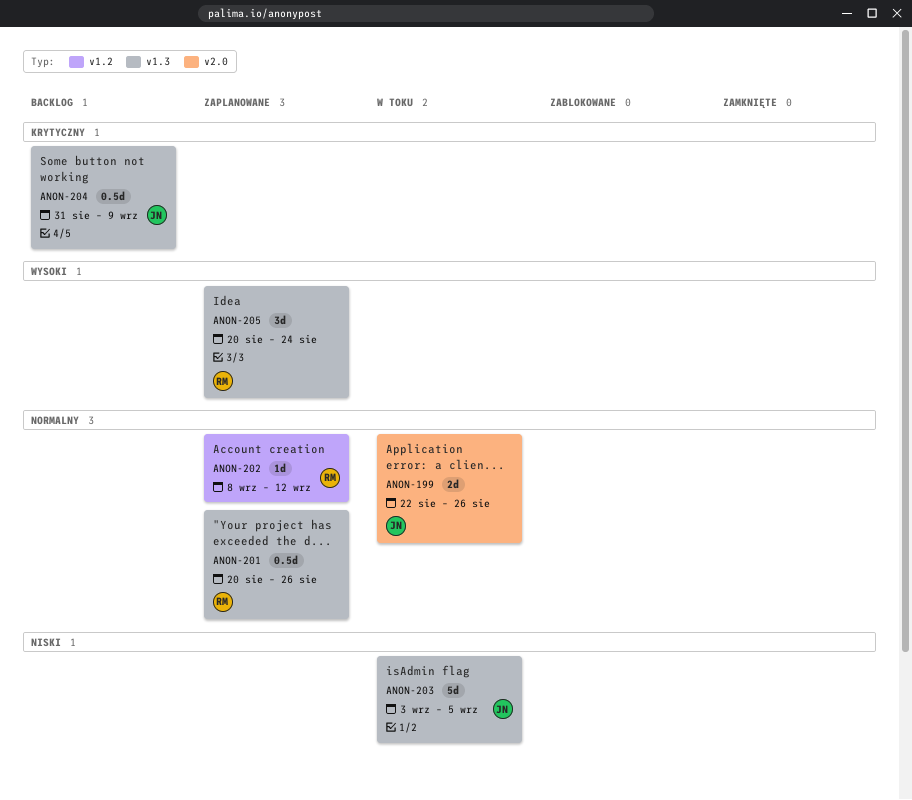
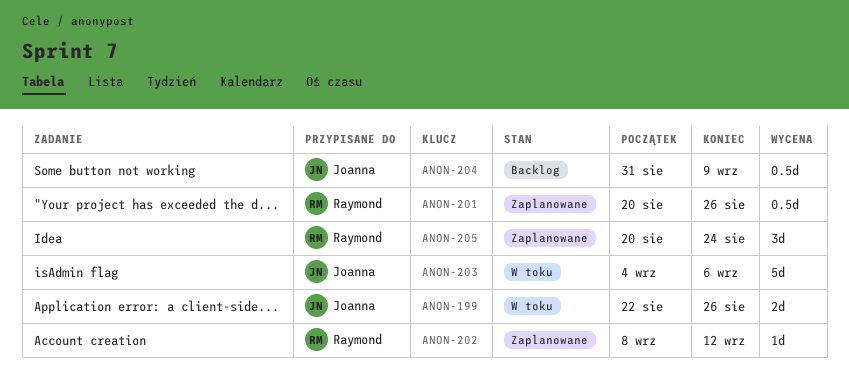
ANON-203, start: Sep 3 -> Sep 4
ANON-203, due: Sep 5 -> Sep 6

